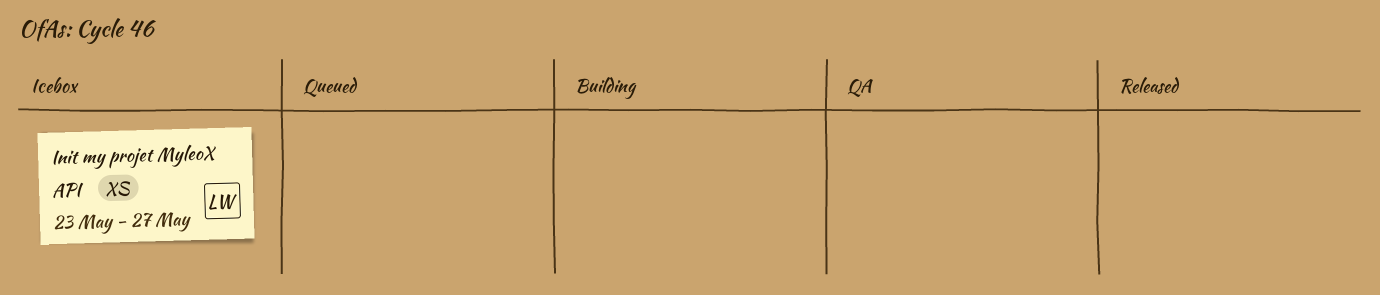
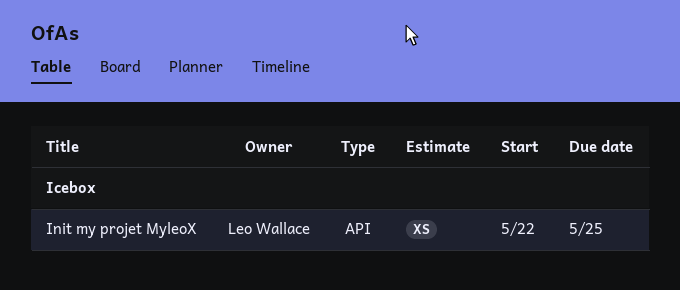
Init my projet MyleoX, start: May 23 -> May 22
Init my projet MyleoX, due: May 27 -> May 25

